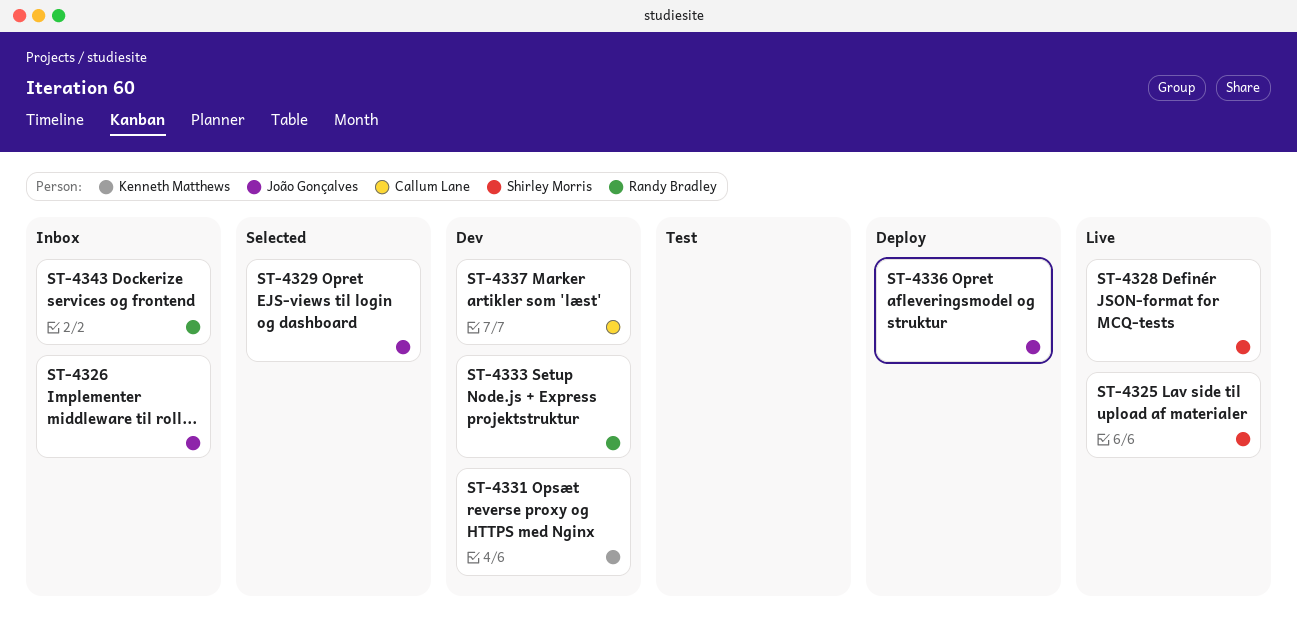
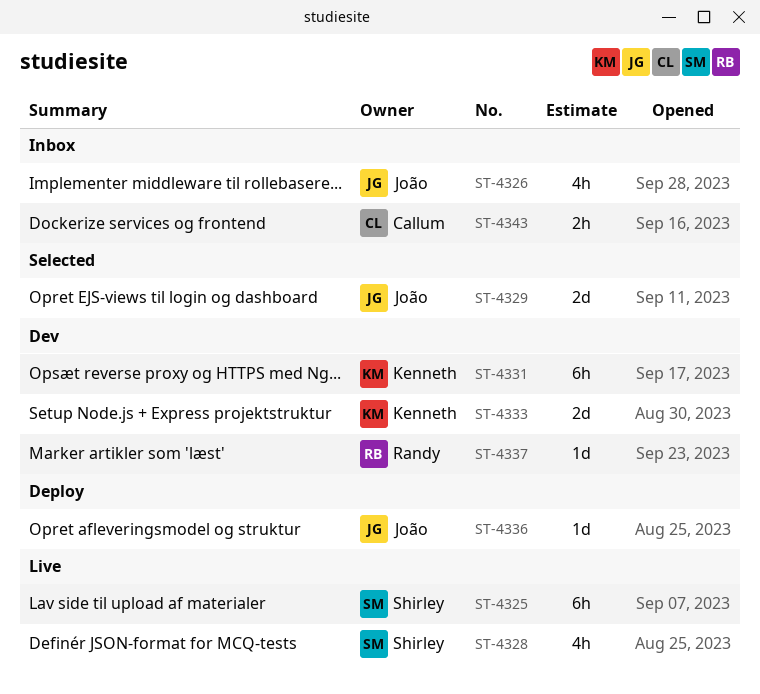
ST-4333, owner: Randy Bradley -> Kenneth Matthews
ST-4337, owner: Callum Lane -> Randy Bradley
ST-4343, owner: Randy Bradley -> Callum Lane

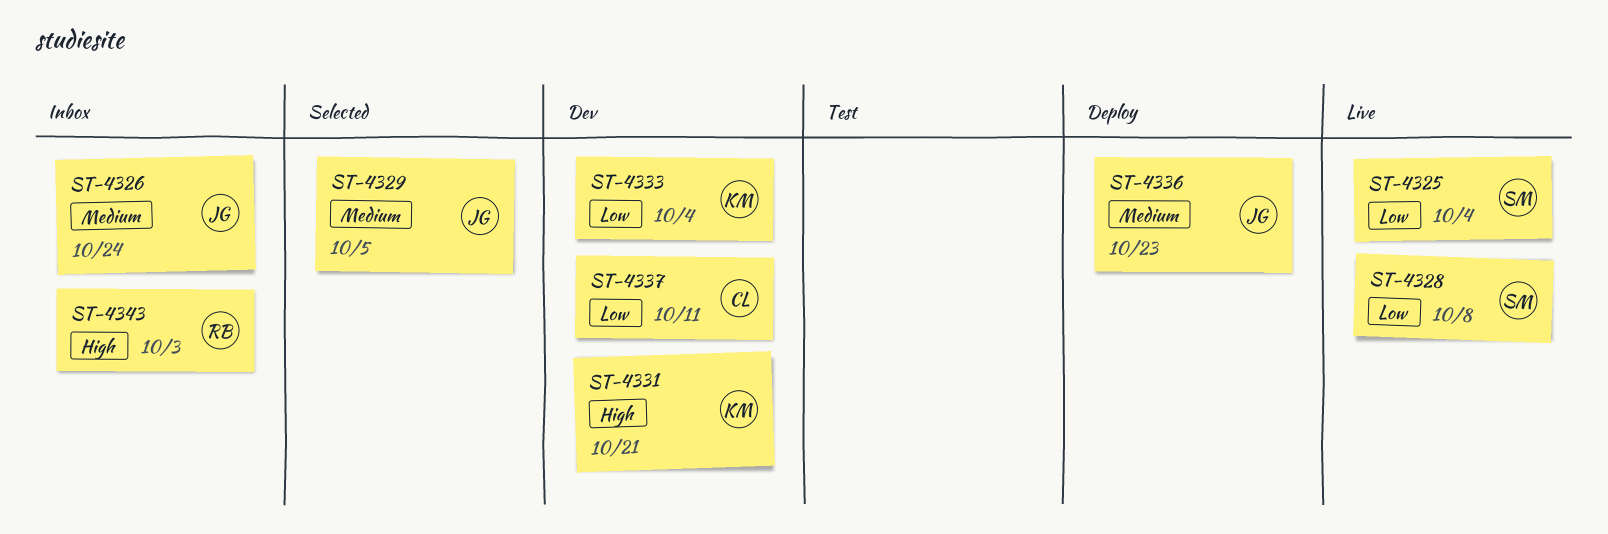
ST-4337, owner: Randy -> Callum
ST-4343, owner: Callum -> Randy

